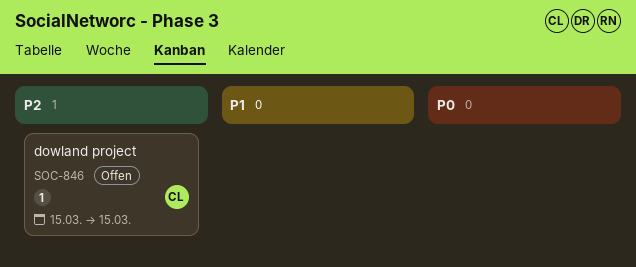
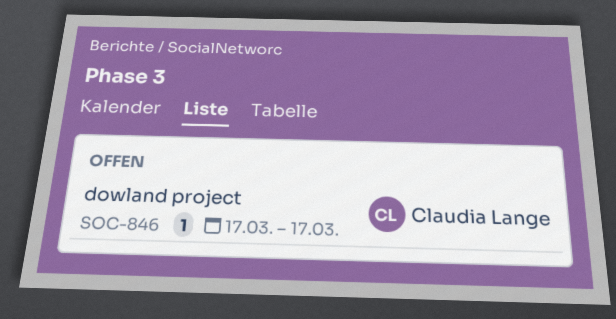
SOC-846, start: Mar 15 -> Mar 17
SOC-846, due: Mar 15 -> Mar 17

